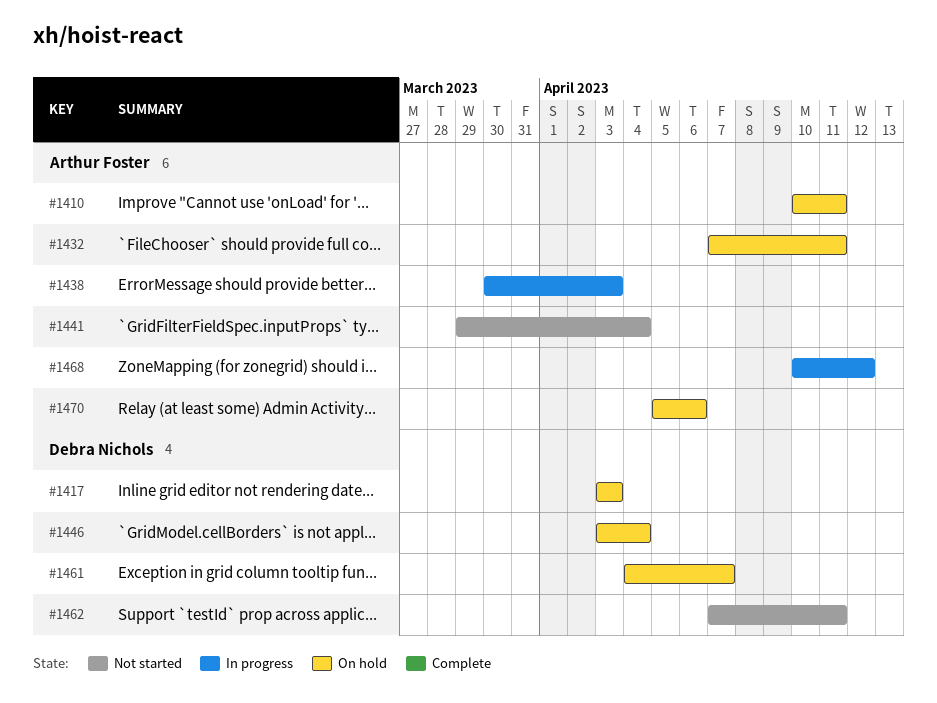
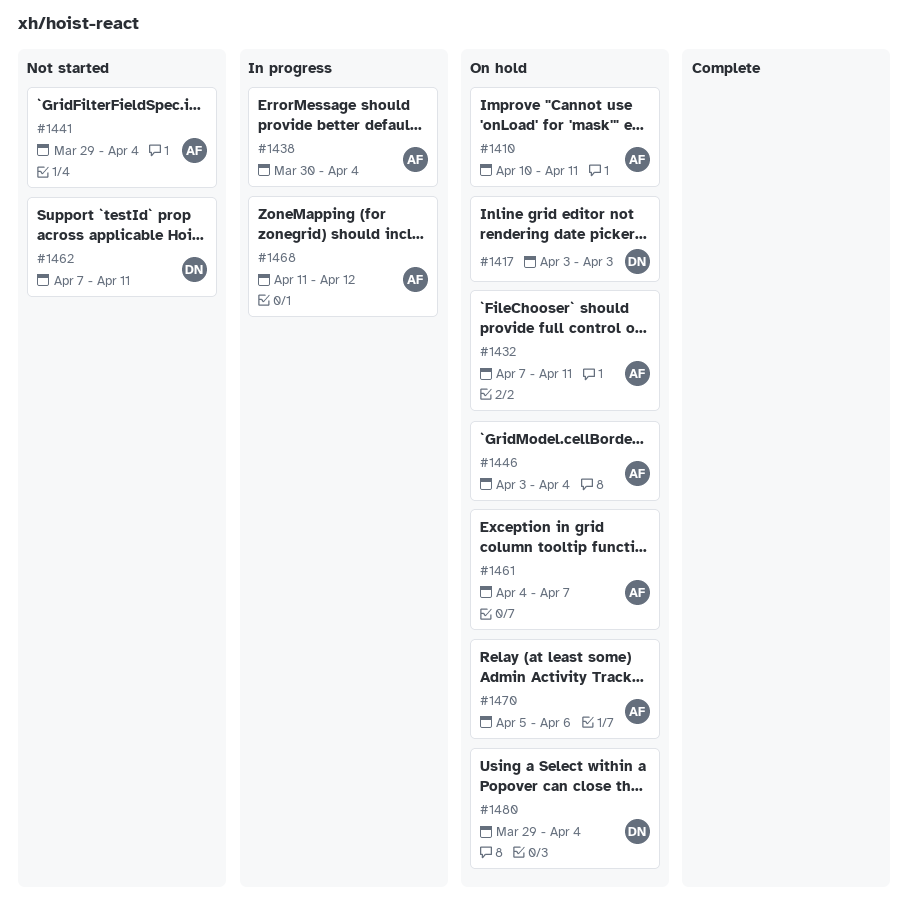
#1438, due: Apr 3 -> Apr 4
#1446, owner: Debra Nichols -> Arthur Foster
#1461, owner: Debra Nichols -> Arthur Foster
#1468, start: Apr 10 -> Apr 11
#1480: none -> present

